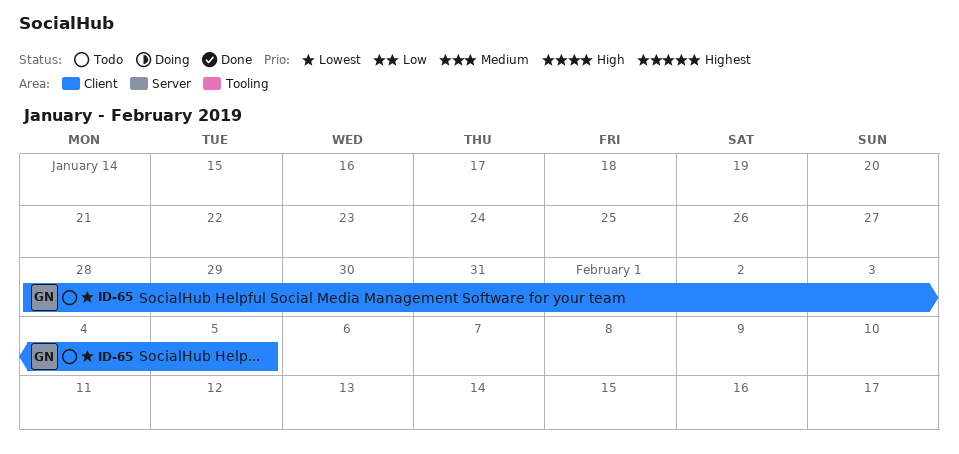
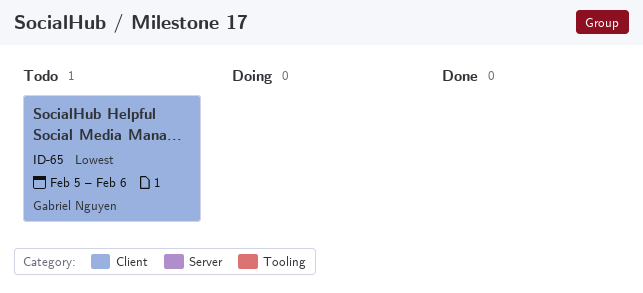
ID-65, start: Jan 28 -> Feb 5
ID-65, due: Feb 5 -> Feb 6

